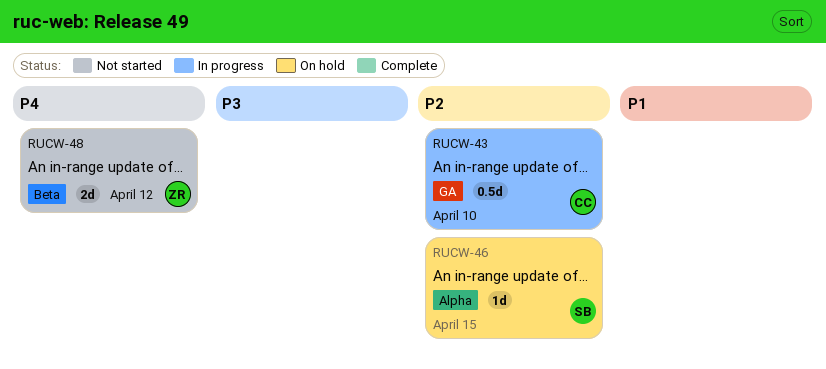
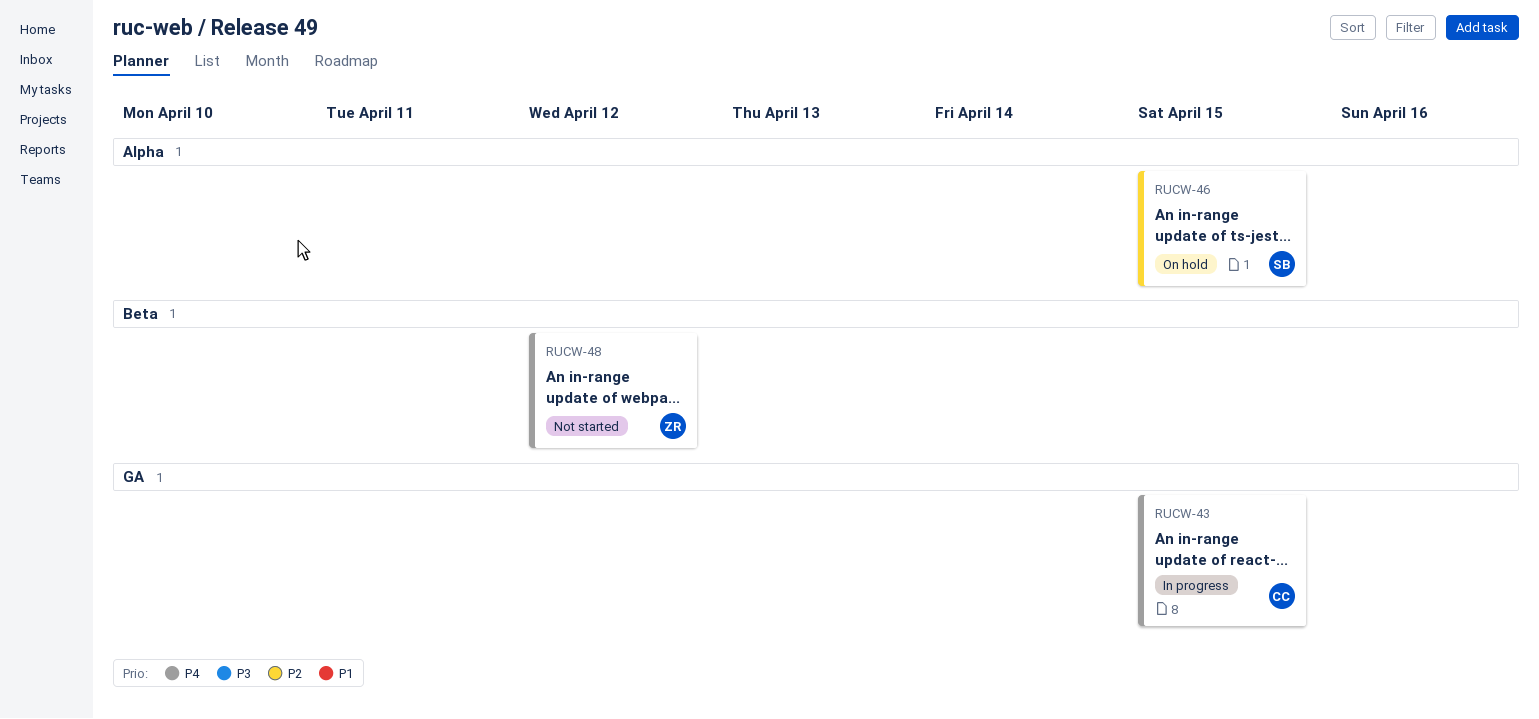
RUCW-43, priority: P2 -> P4
RUCW-43, due: Apr 10 -> Apr 15

